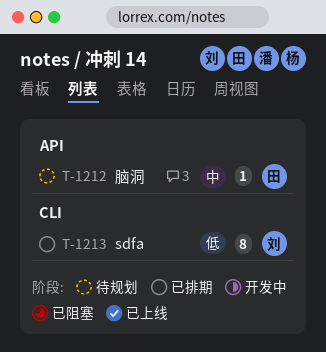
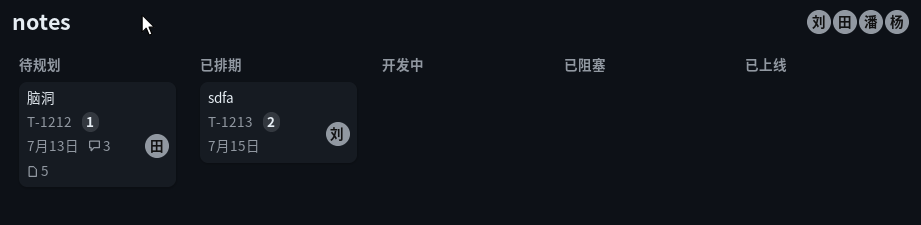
T-1213, estimate: 8 -> 2

